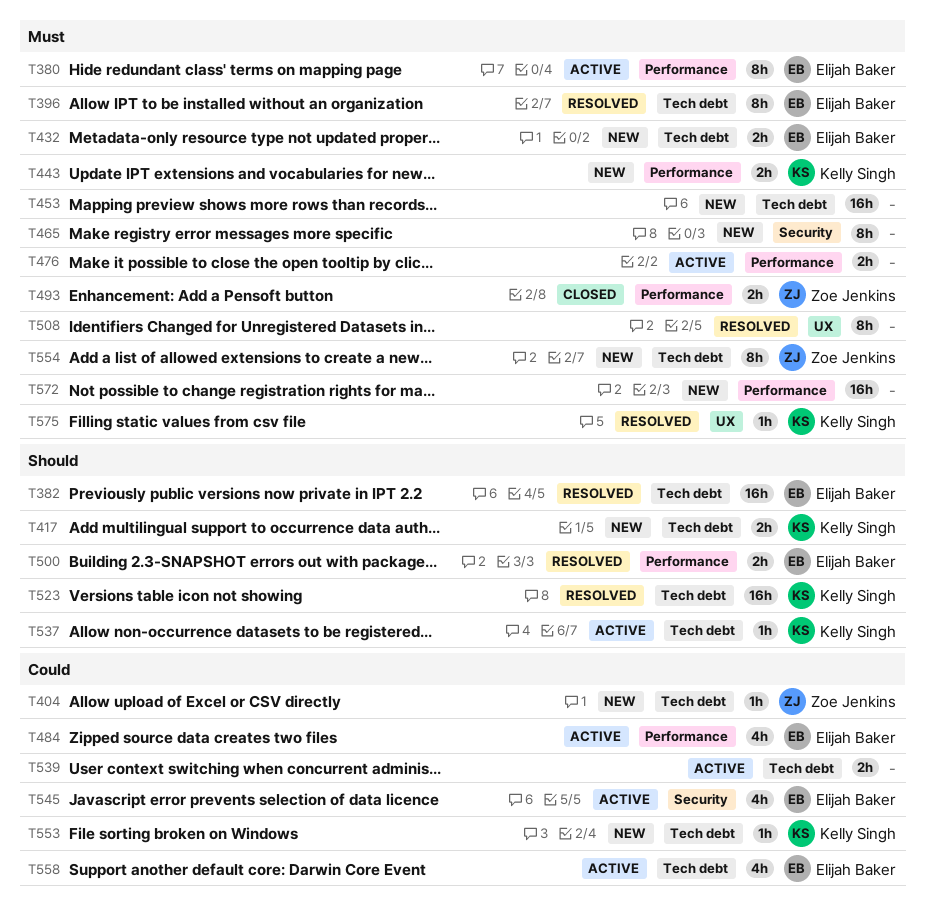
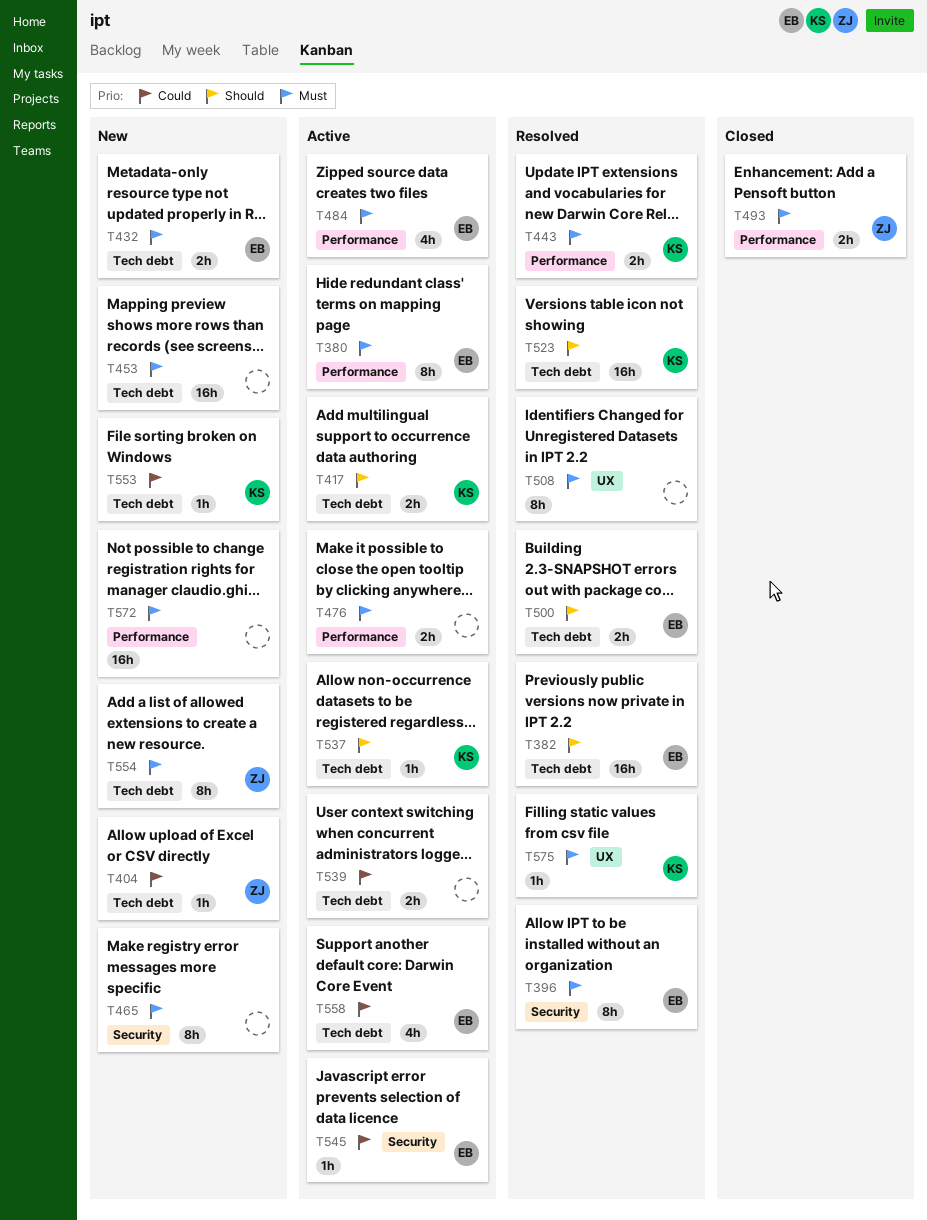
T396, label: Tech debt -> Security
T417, status: New -> Active
T443, status: New -> Resolved
T484, priority: Could -> Must
T500, label: Performance -> Tech debt
T545, estimate: 4h -> 1h

